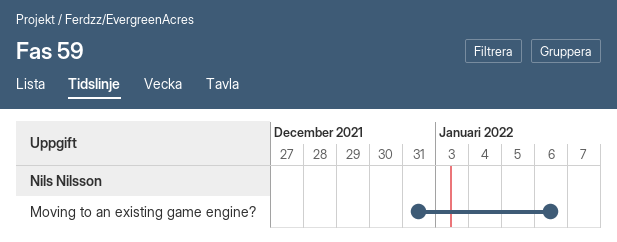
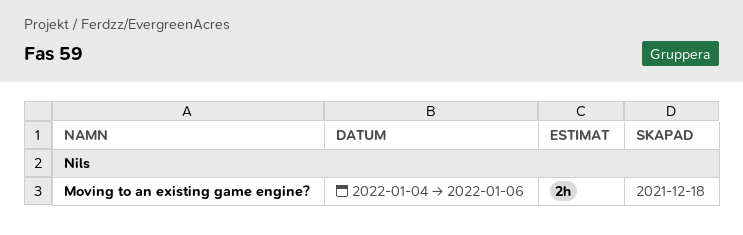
Moving to an existing game engine?, start: Dec 31 -> Jan 4

